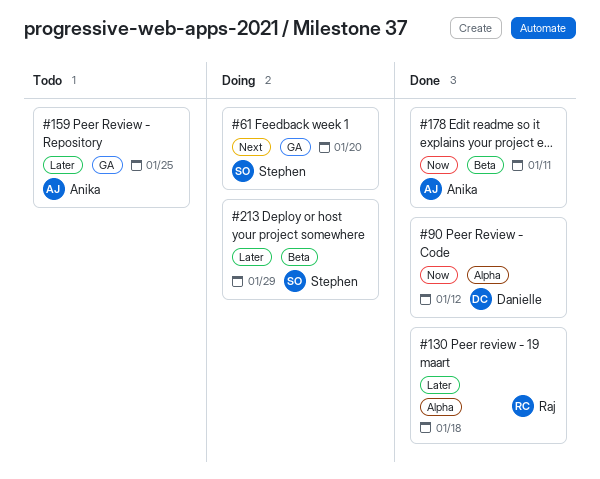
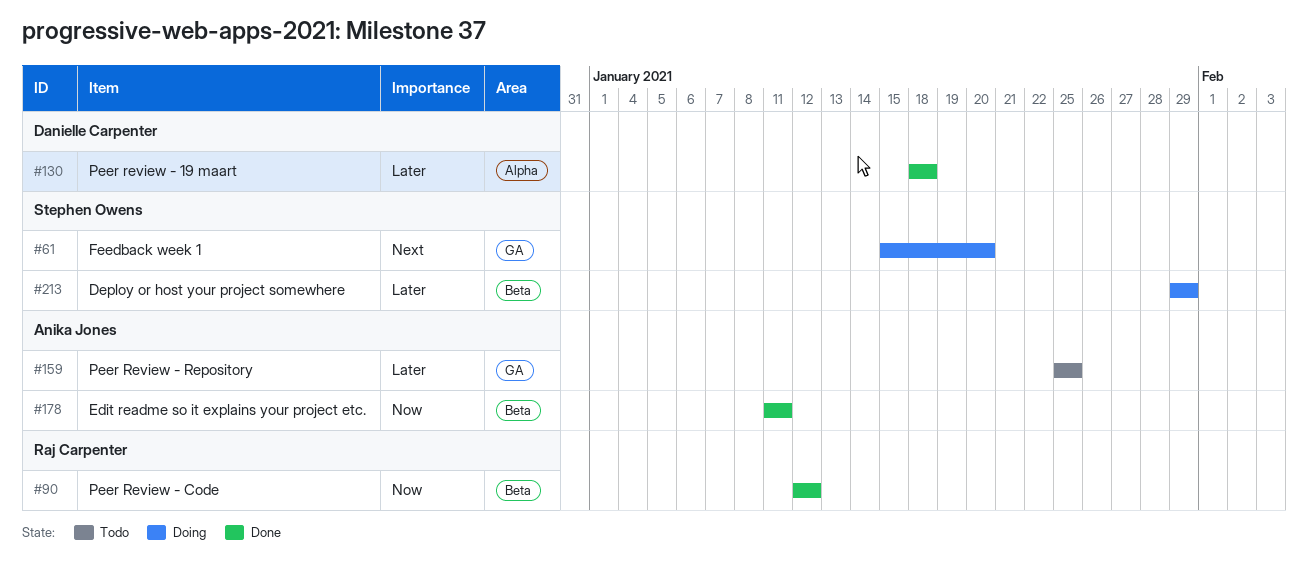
#90, owner: Danielle Carpenter -> Raj Carpenter
#90, label: Alpha -> Beta
#130, owner: Raj Carpenter -> Danielle Carpenter

